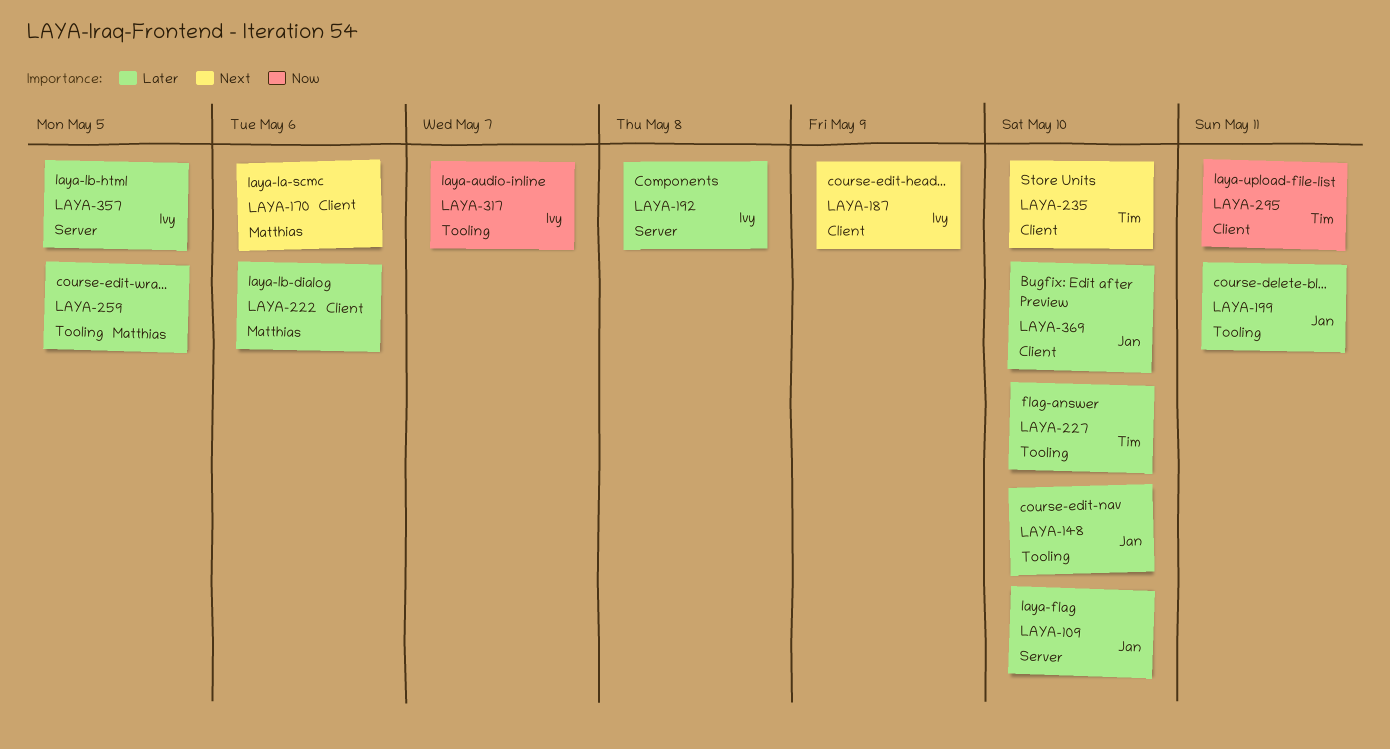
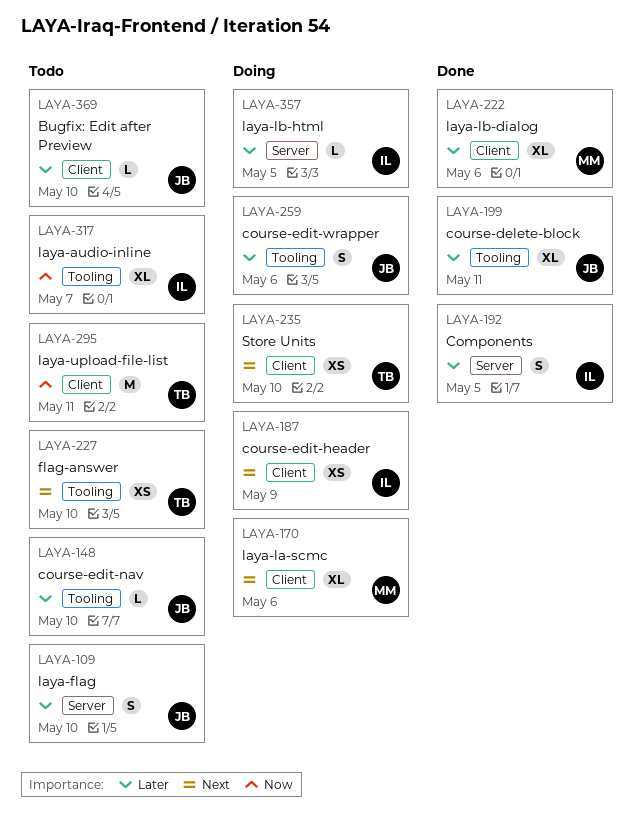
LAYA-192, due: May 8 -> May 5
LAYA-227, priority: Later -> Next
LAYA-259, owner: Matthias -> Jan
LAYA-259, due: May 5 -> May 6

